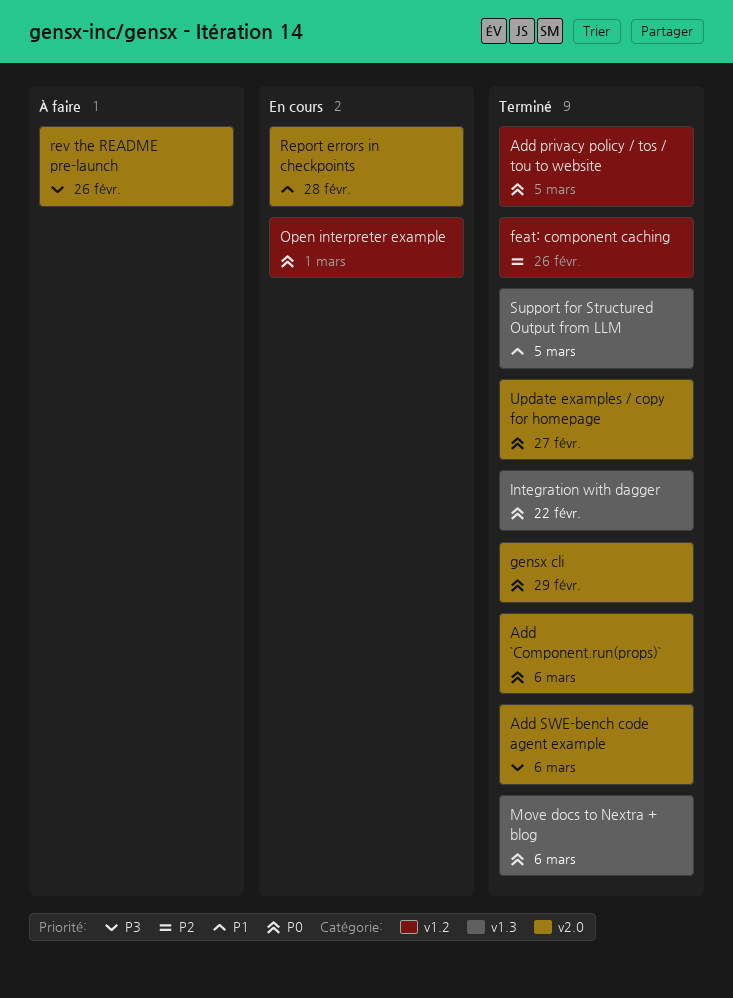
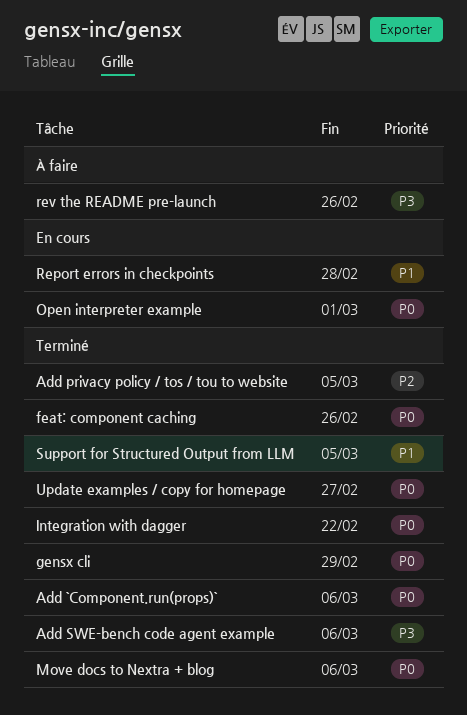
Add privacy policy / tos / tou to website, priority: P0 -> P2
feat: component caching, priority: P2 -> P0

